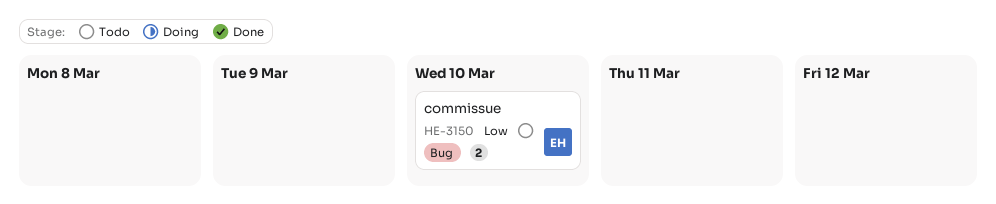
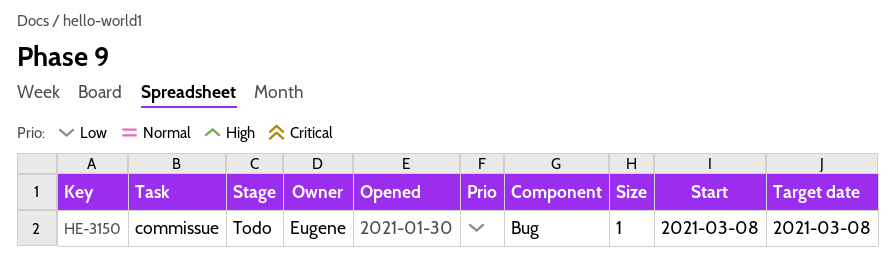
HE-3150, estimate: 2 -> 1
HE-3150, due: Mar 10 -> Mar 8

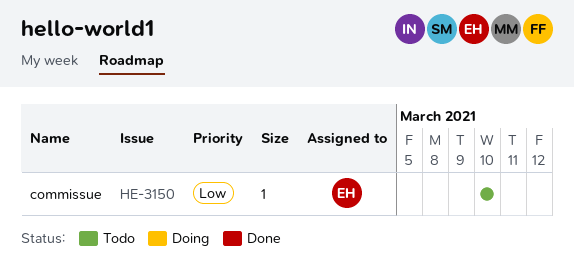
HE-3150, start: Mar 8 -> Mar 10
HE-3150, due: Mar 8 -> Mar 10

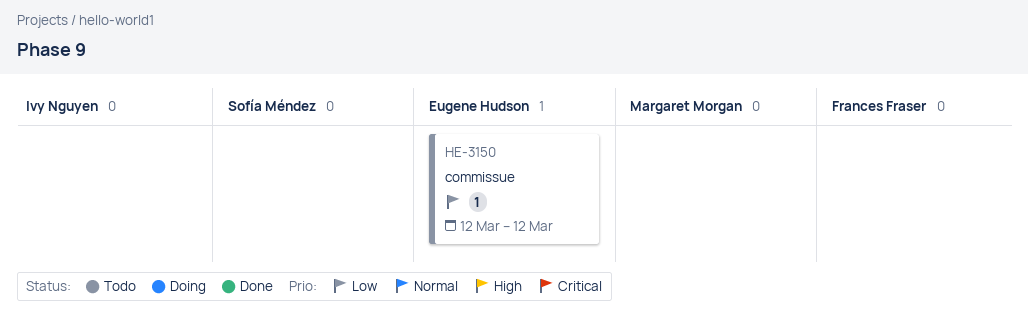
HE-3150, start: Mar 10 -> Mar 12
HE-3150, due: Mar 10 -> Mar 12

